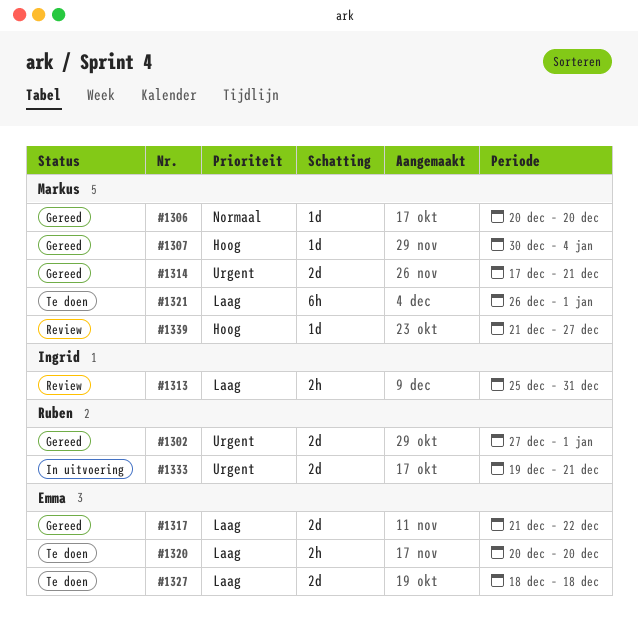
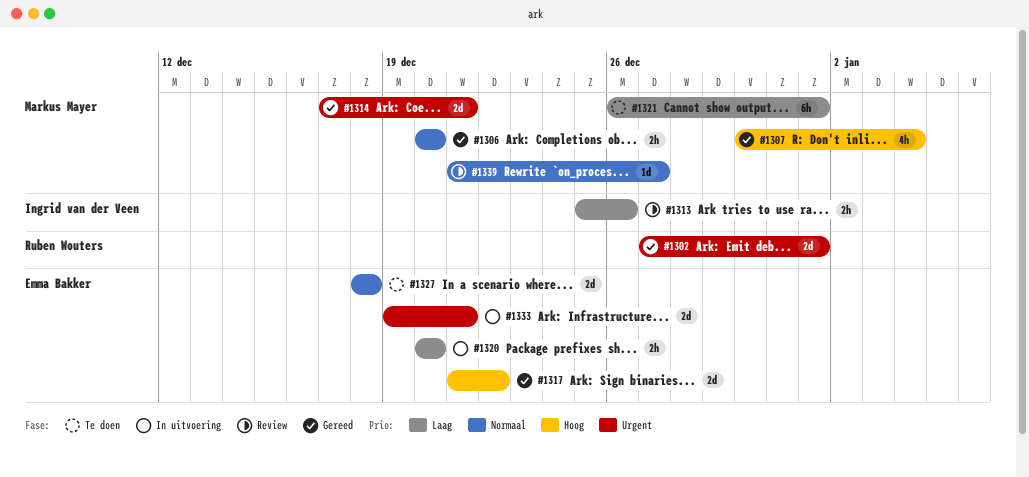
#1306, estimate: 1d -> 2h
#1307, estimate: 1d -> 4h
#1313, due: Dec 31 -> Dec 26
#1317, priority: Laag -> Hoog
#1320, status: Te doen -> In uitvoering
#1327, priority: Laag -> Normaal
#1333, owner: Ruben Wouters -> Emma Bakker
#1339, priority: Hoog -> Normaal

